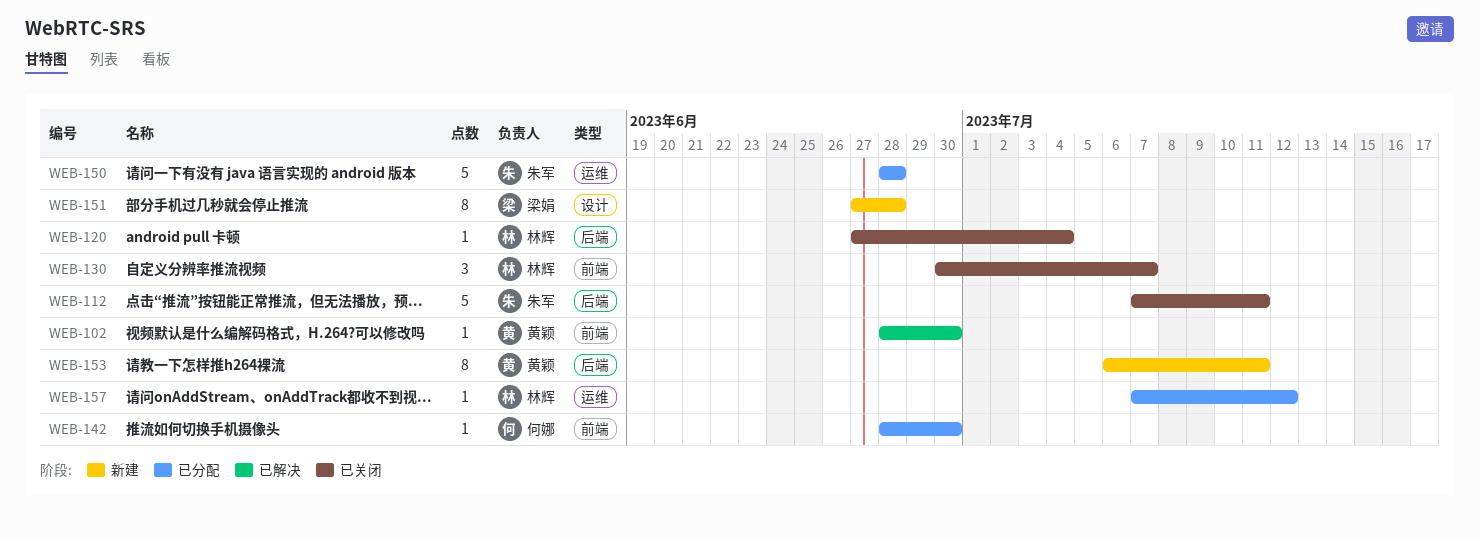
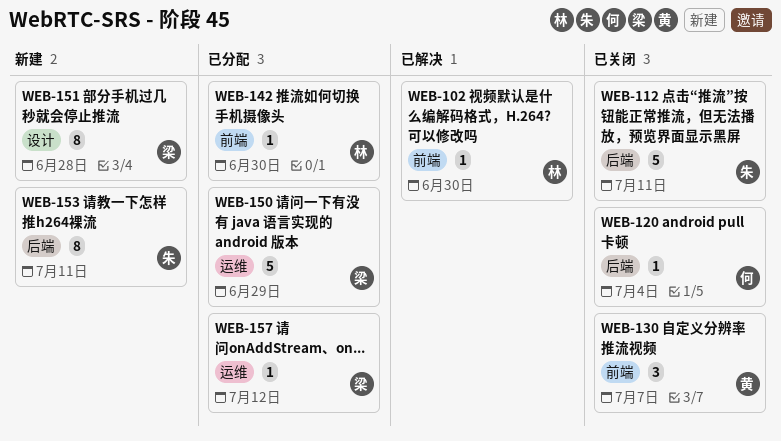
WEB-102, owner: 黄颖 -> 林辉
WEB-120, owner: 林辉 -> 何娜
WEB-130, owner: 林辉 -> 黄颖
WEB-142, owner: 何娜 -> 林辉
WEB-150, owner: 朱军 -> 梁娟
WEB-150, due: Jun 28 -> Jun 29
WEB-153, owner: 黄颖 -> 朱军
WEB-157, owner: 林辉 -> 梁娟

